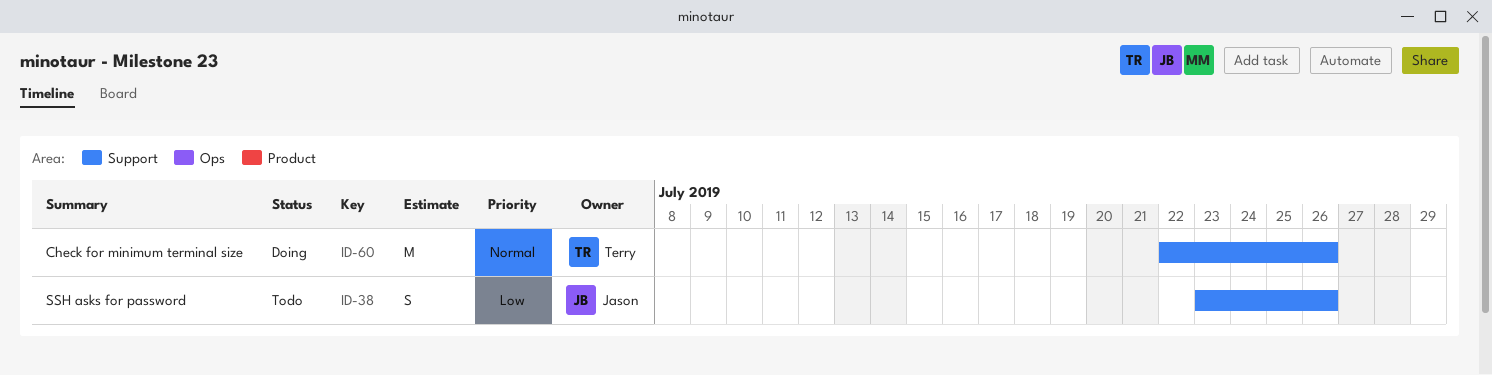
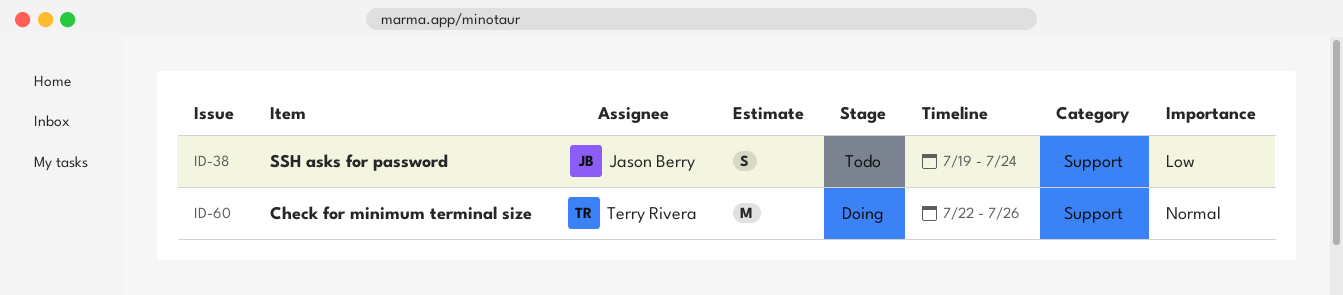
ID-38, start: Jul 23 -> Jul 19
ID-38, due: Jul 26 -> Jul 24

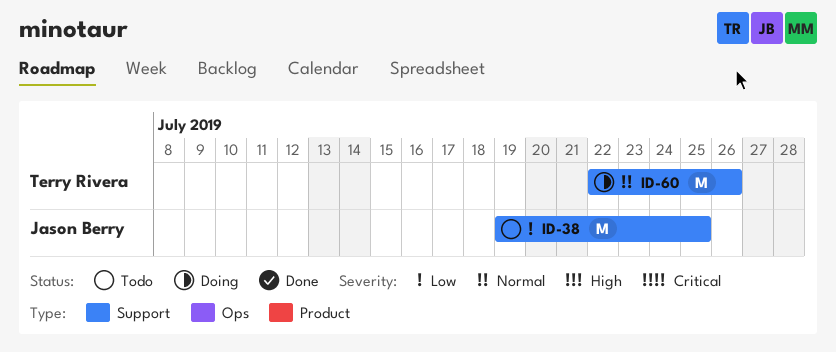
ID-38, estimate: S -> M
ID-38, due: Jul 24 -> Jul 25

